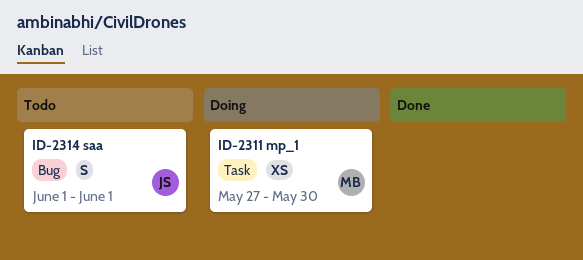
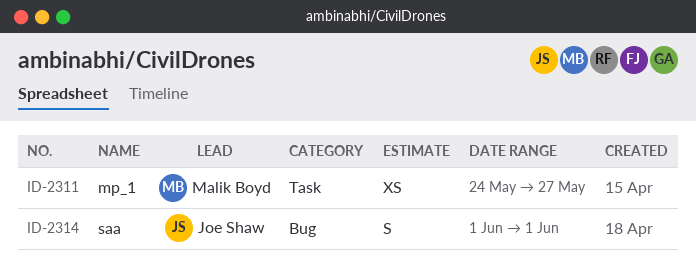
ID-2311, start: May 27 -> May 24
ID-2311, due: May 30 -> May 27

